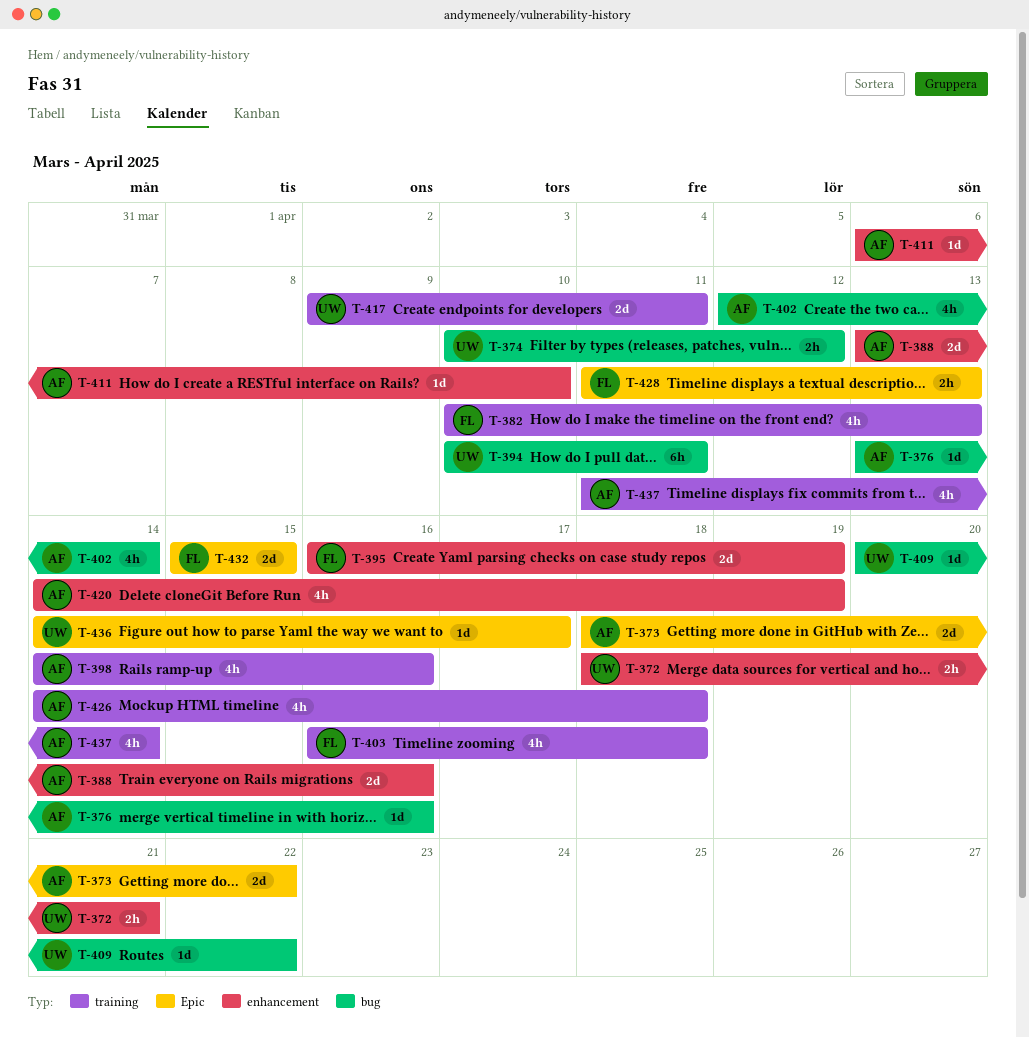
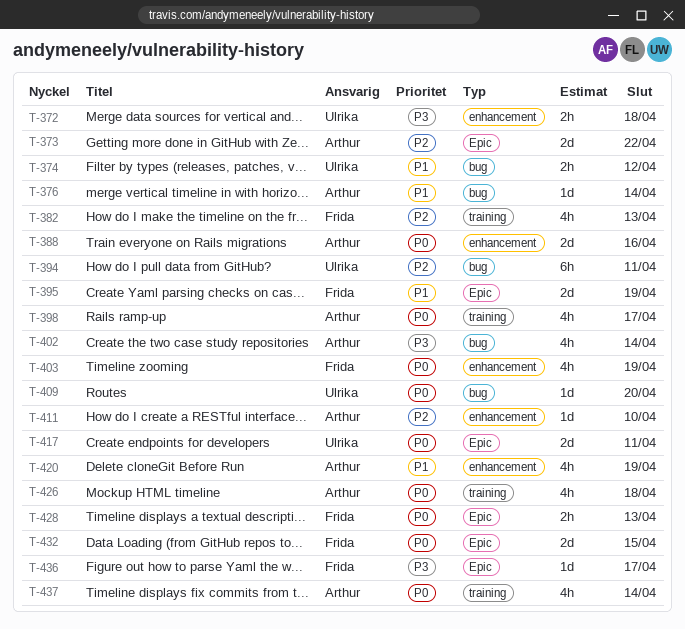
T-372, due: Apr 21 -> Apr 18
T-376, due: Apr 16 -> Apr 14
T-395, label: enhancement -> Epic
T-398, due: Apr 16 -> Apr 17
T-403, label: training -> enhancement
T-403, due: Apr 18 -> Apr 19
T-409, due: Apr 22 -> Apr 20
T-417, label: training -> Epic
T-436, owner: Ulrika -> Frida

